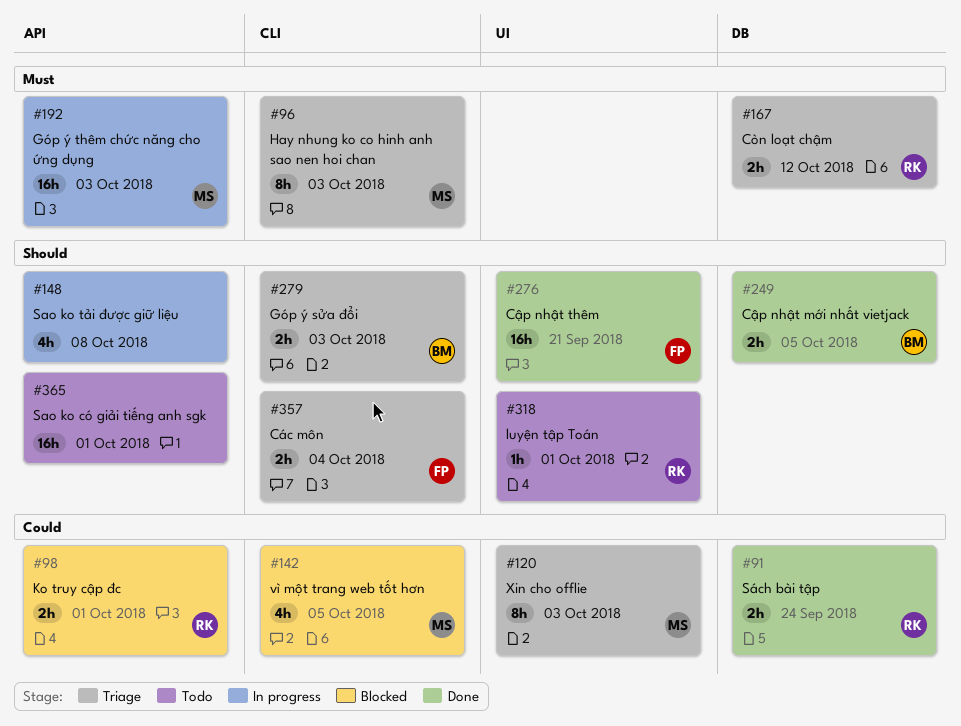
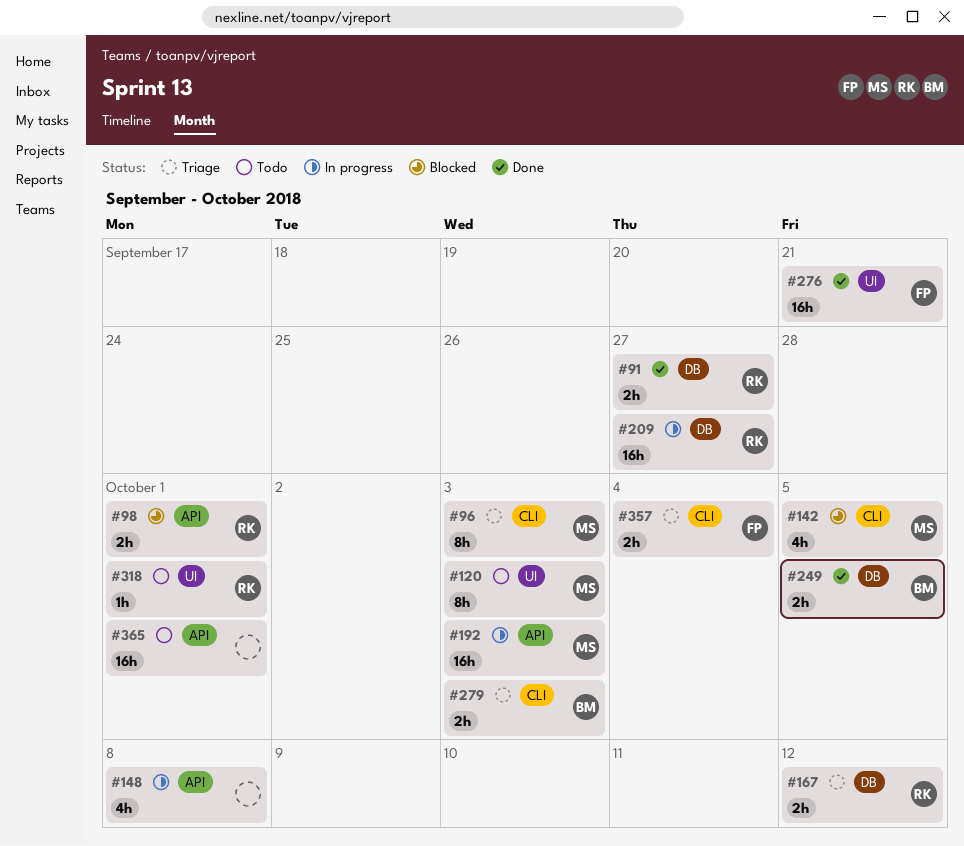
#91, due: Sep 24 -> Sep 27
#120, status: Triage -> Todo
#209: none -> present

